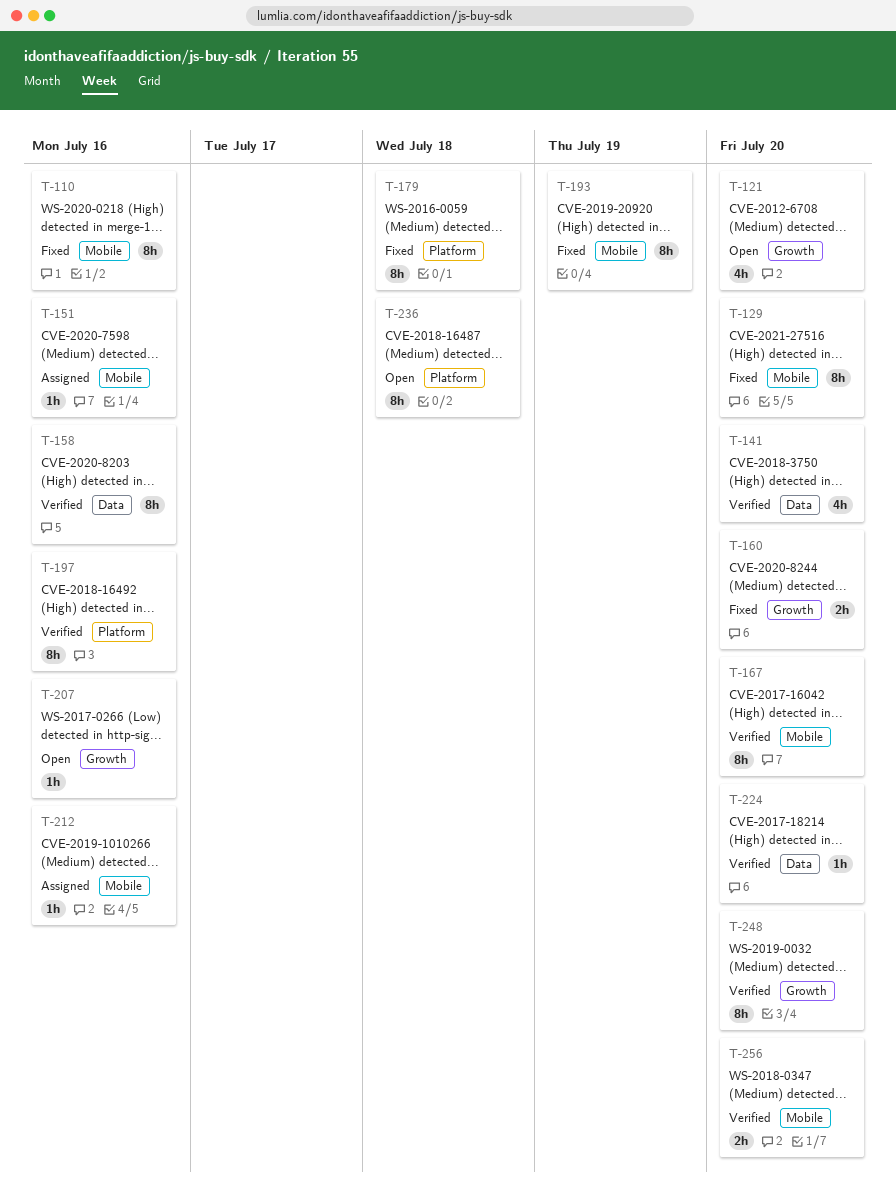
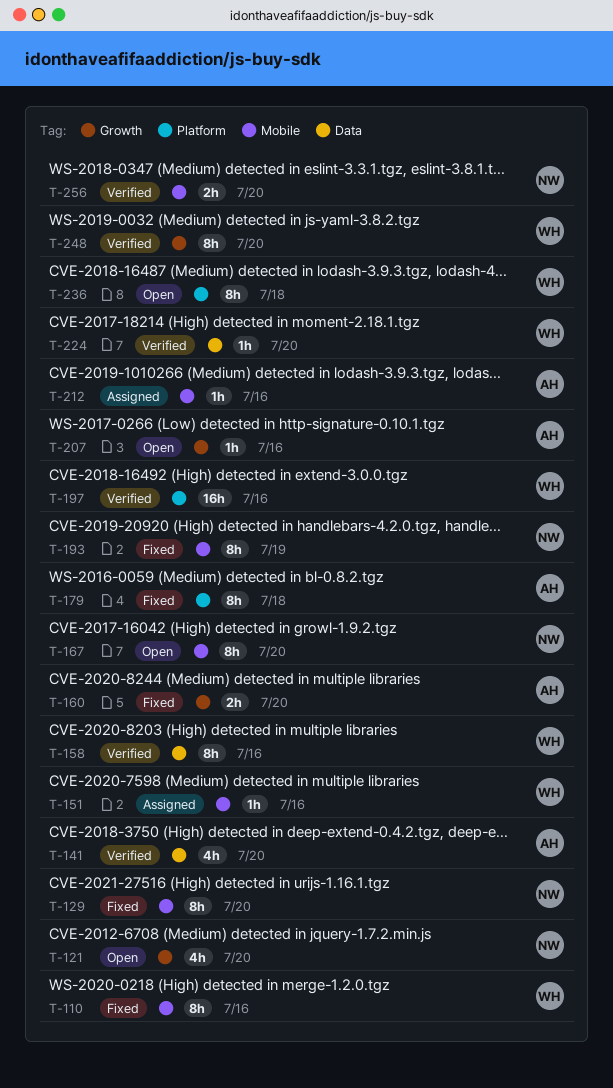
T-167, status: Verified -> Open
T-197, estimate: 8h -> 16h

